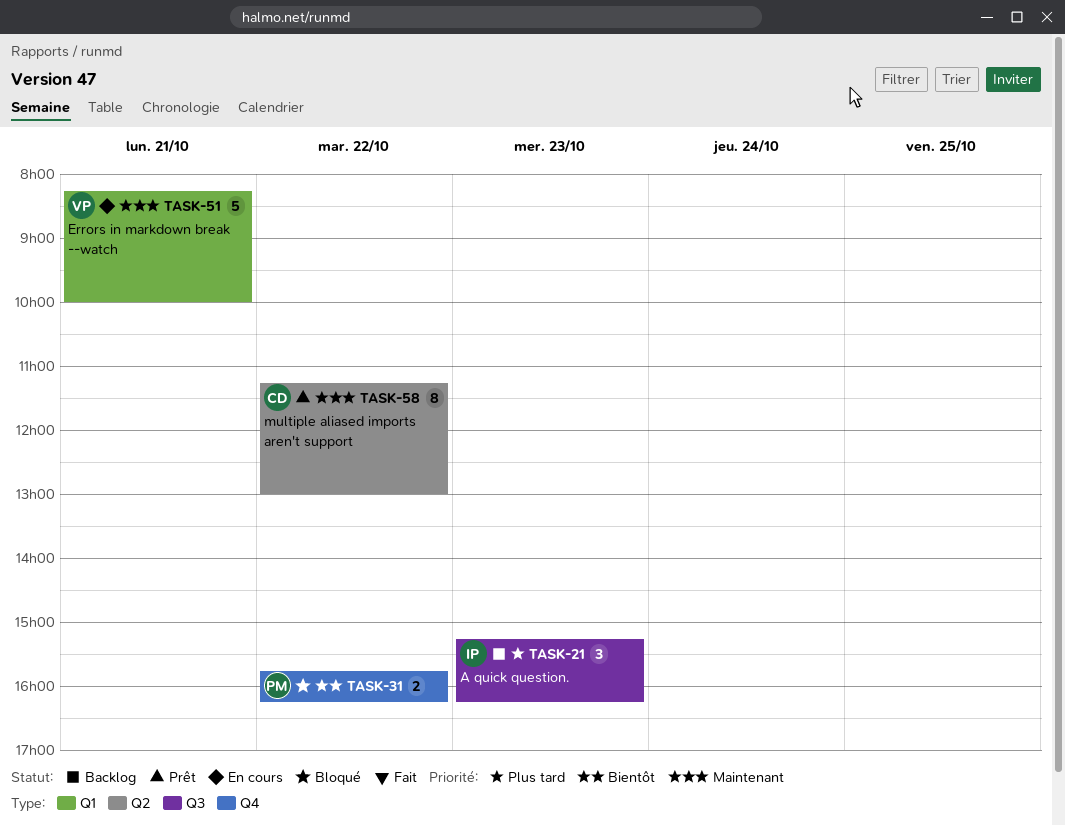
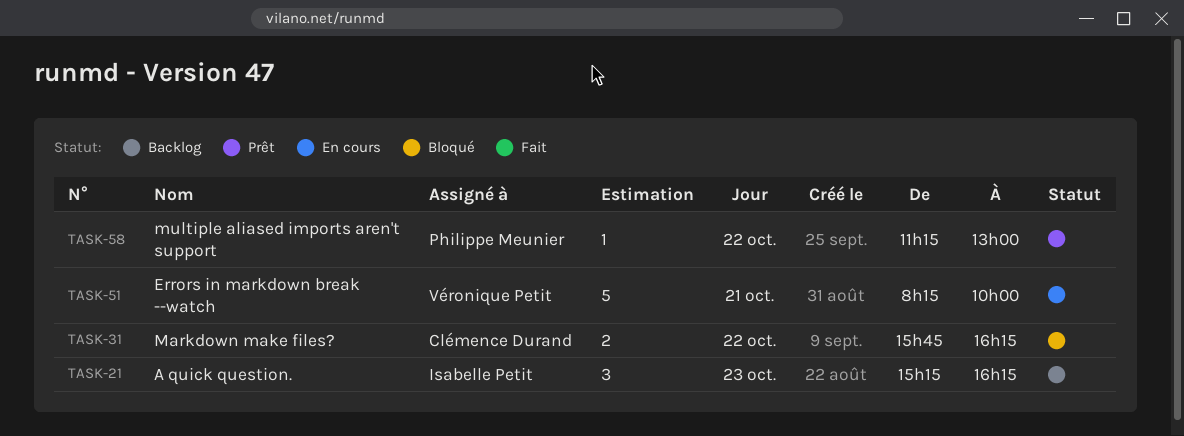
TASK-31, owner: Philippe Meunier -> Clémence Durand
TASK-58, owner: Clémence Durand -> Philippe Meunier
TASK-58, estimate: 8 -> 1

